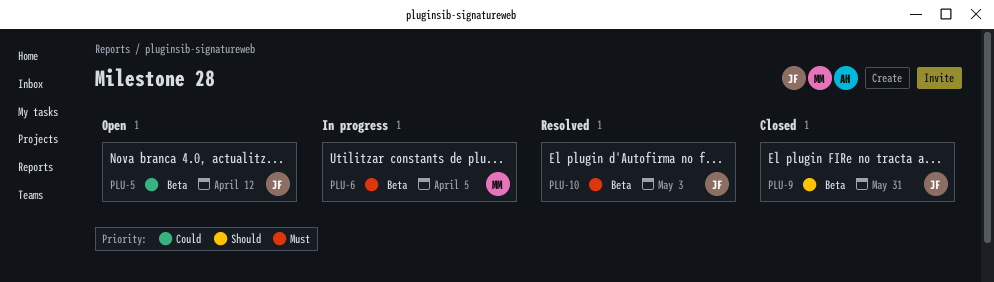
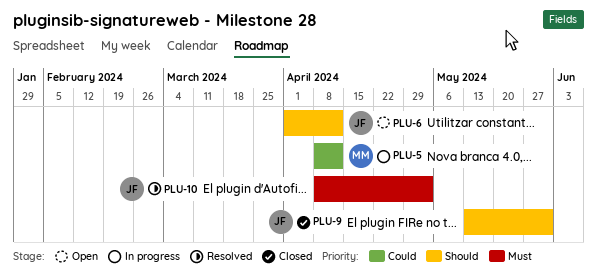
PLU-5, status: Open -> In progress
PLU-5, owner: JF -> MM
PLU-6, status: In progress -> Open
PLU-6, owner: MM -> JF
PLU-6, priority: Must -> Should
PLU-6, due: Apr 5 -> Apr 12

